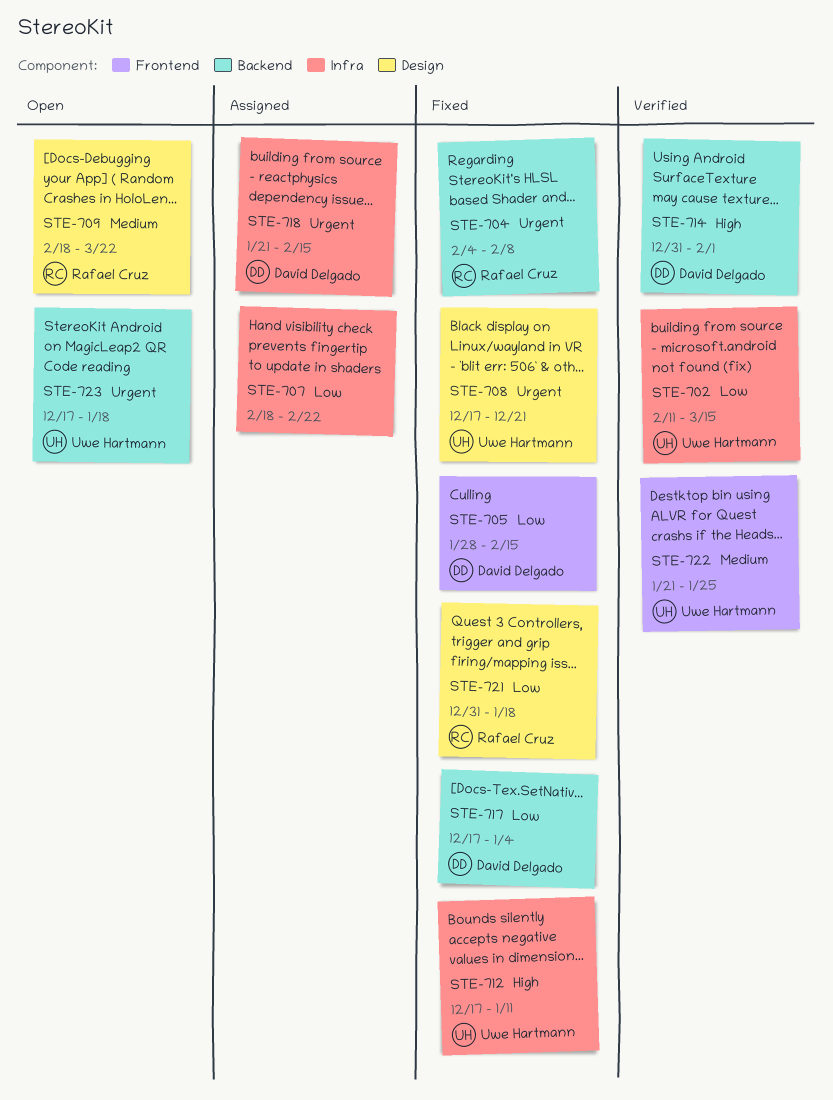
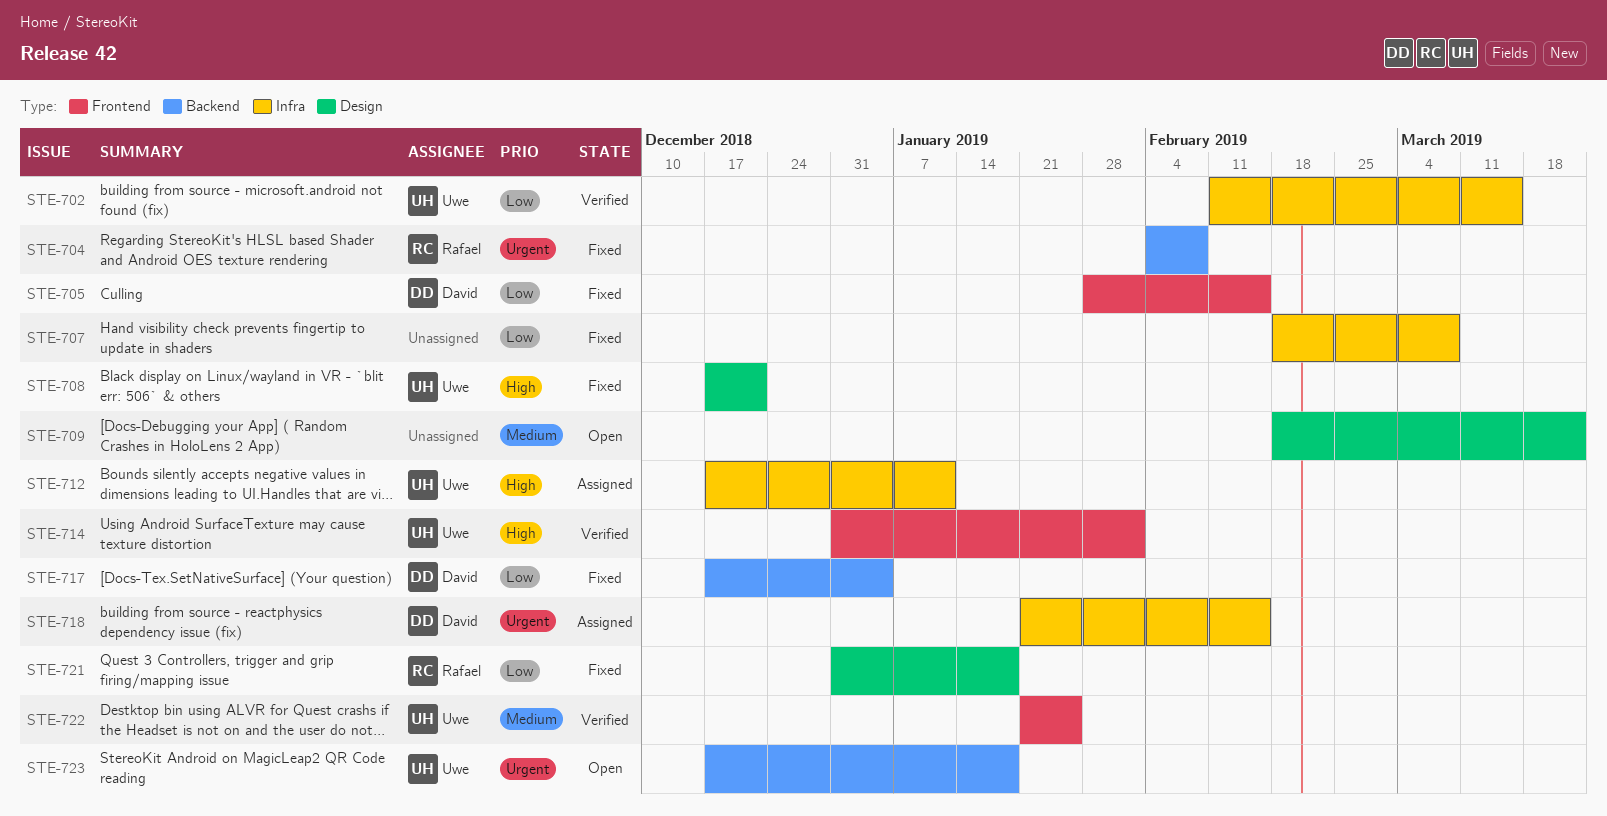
STE-707, status: Assigned -> Fixed
STE-707, due: Feb 22 -> Mar 8
STE-708, priority: Urgent -> High
STE-709, owner: Rafael Cruz -> none
STE-712, status: Fixed -> Assigned
STE-714, owner: David Delgado -> Uwe Hartmann
STE-714, label: Backend -> Frontend

